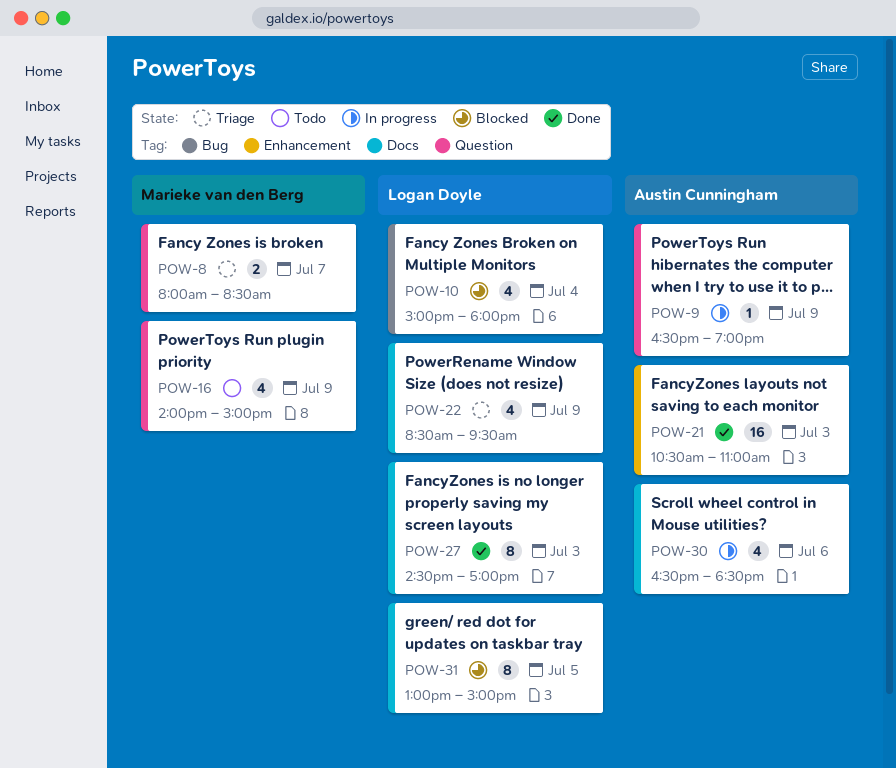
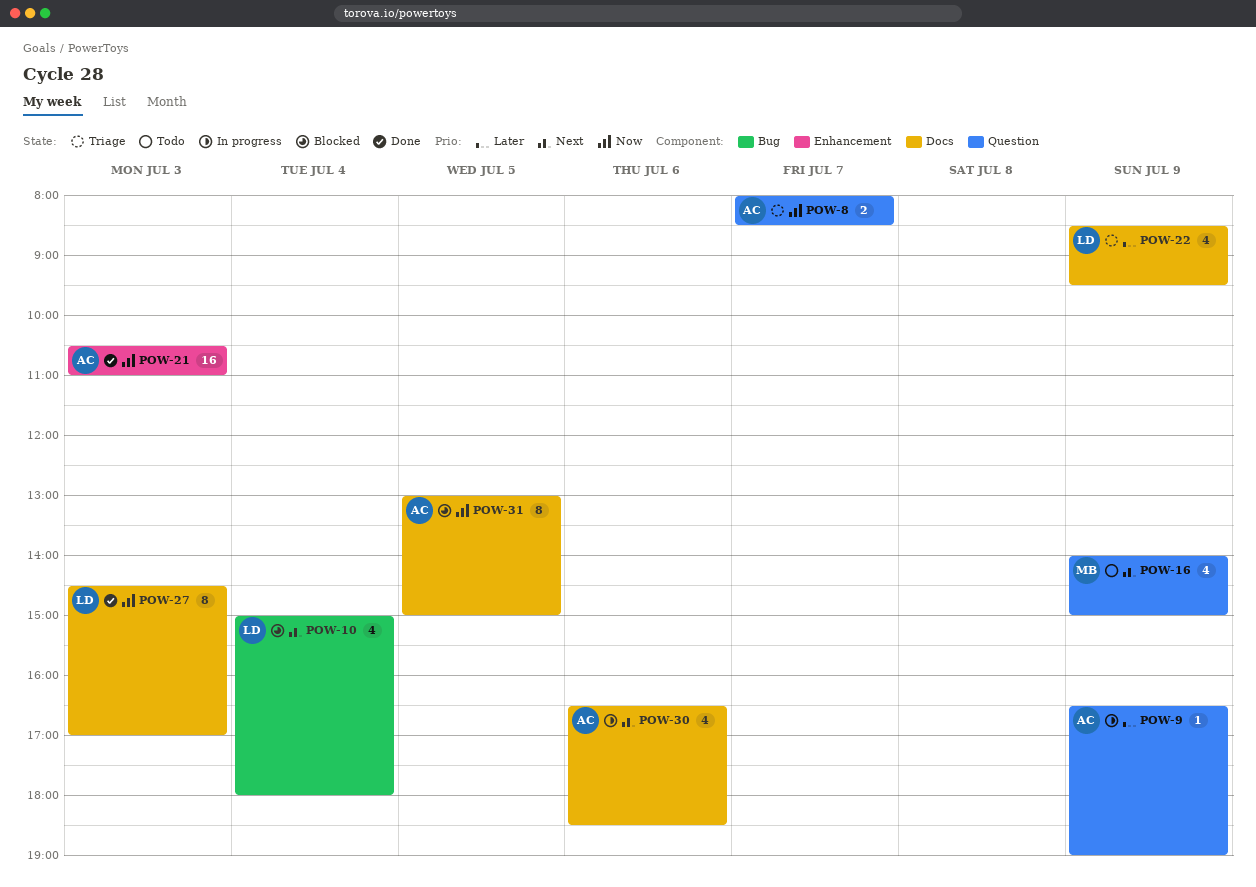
POW-8, owner: Marieke van den Berg -> Austin Cunningham
POW-31, owner: Logan Doyle -> Austin Cunningham

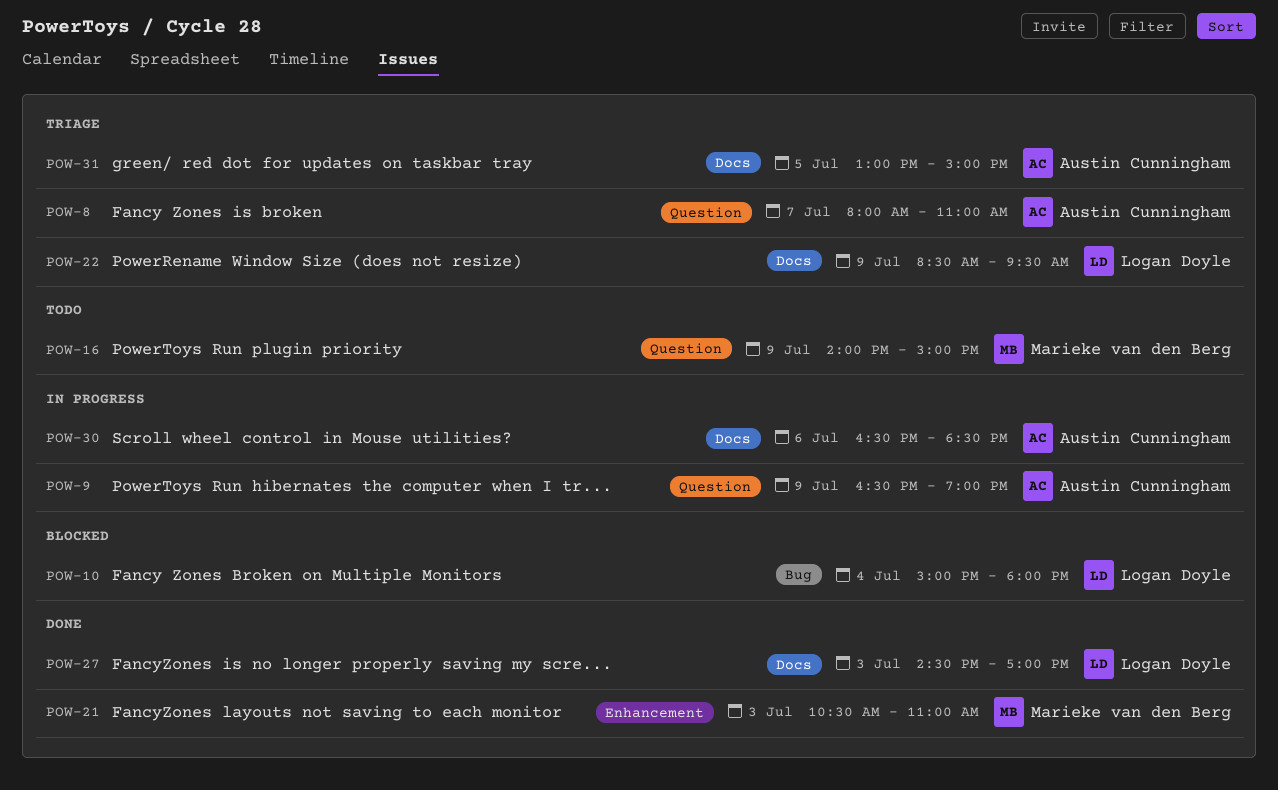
POW-8, ends: 08:30 -> 11:00
POW-21, owner: Austin Cunningham -> Marieke van den Berg
POW-31, status: Blocked -> Triage

